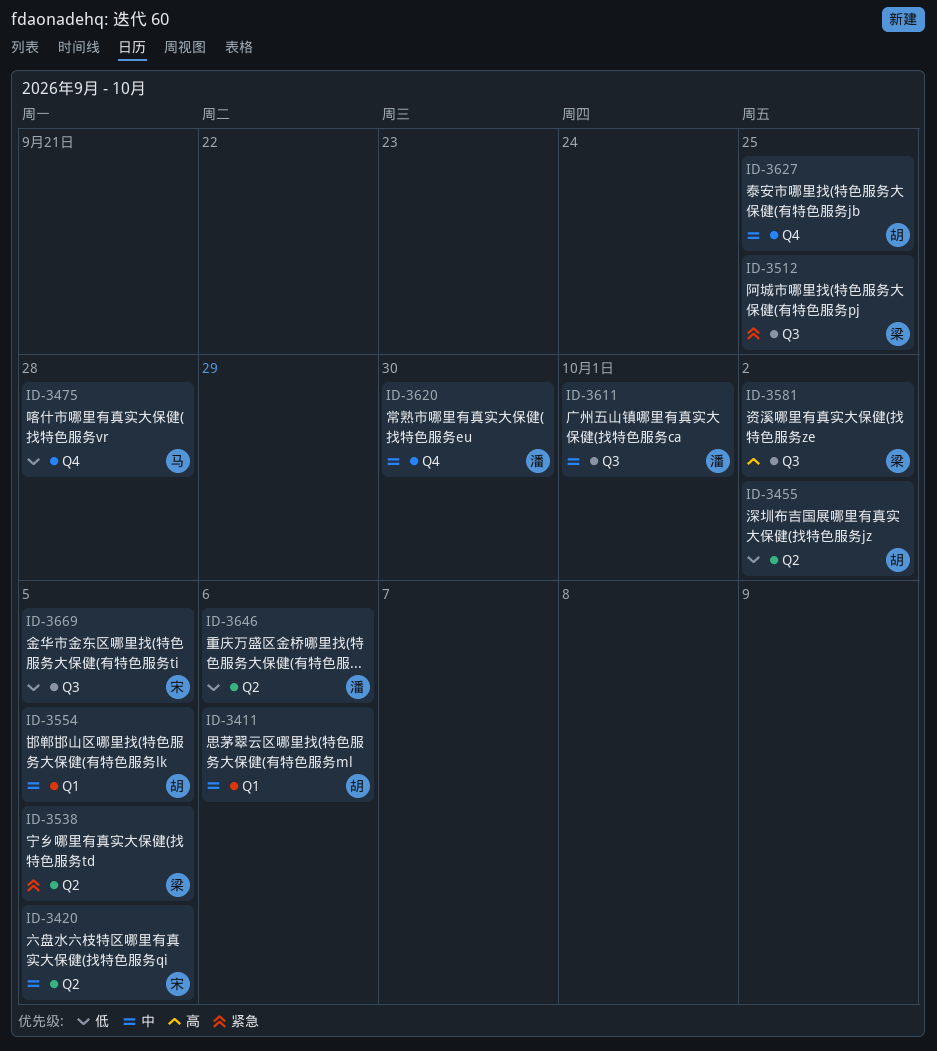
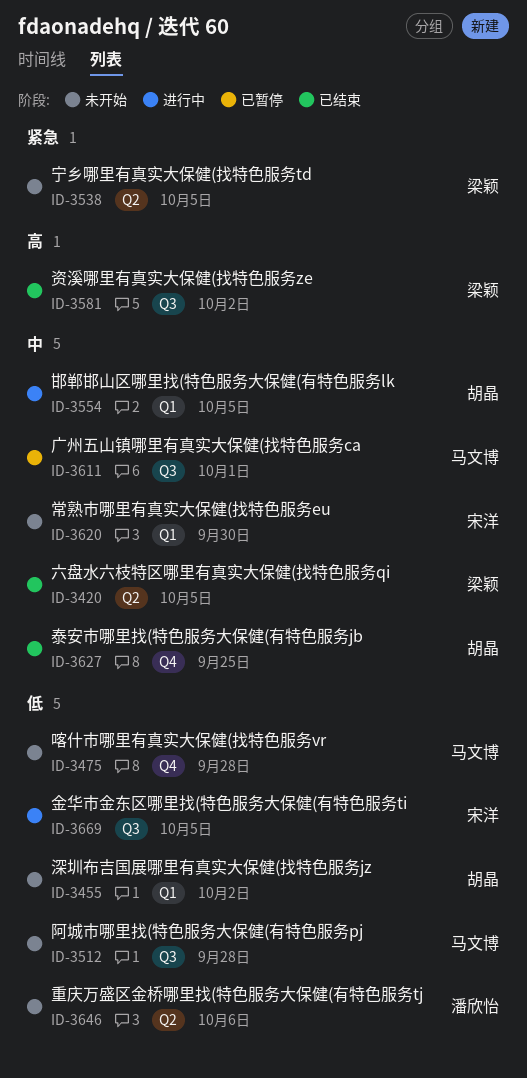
ID-3411: present -> none
ID-3420, owner: 宋洋 -> 梁颖
ID-3455, label: Q2 -> Q1
ID-3512, owner: 梁颖 -> 马文博
ID-3512, priority: 紧急 -> 低
ID-3512, due: Sep 25 -> Sep 28
ID-3611, owner: 潘欣怡 -> 马文博
ID-3620, owner: 潘欣怡 -> 宋洋
ID-3620, label: Q4 -> Q1

